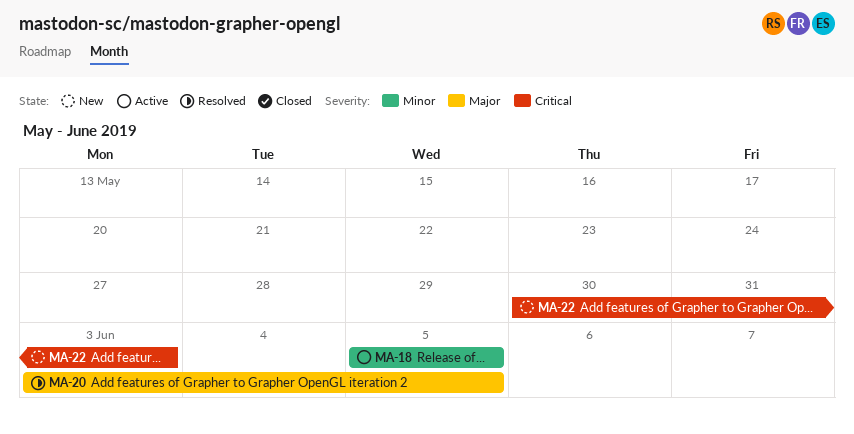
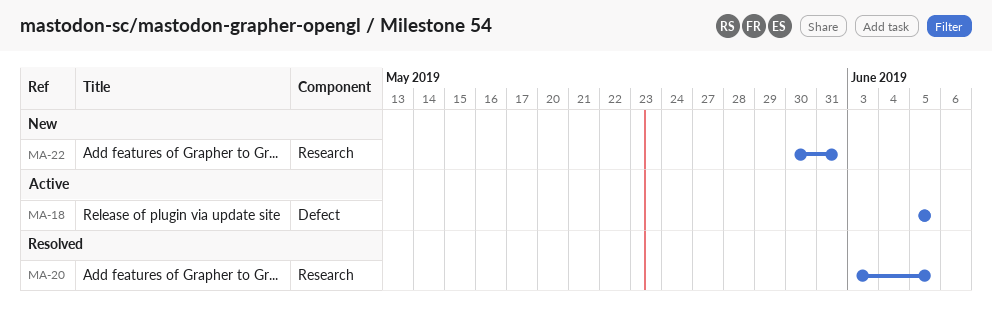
MA-22, due: Jun 3 -> May 31

